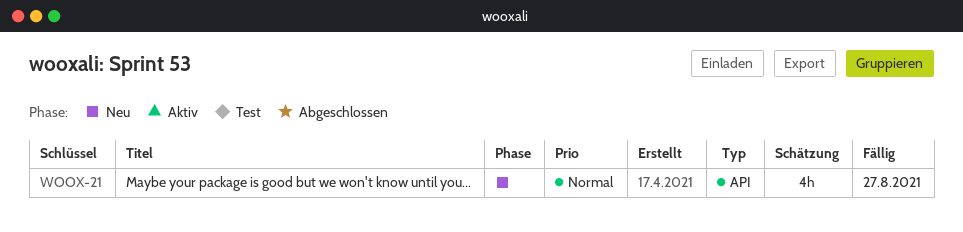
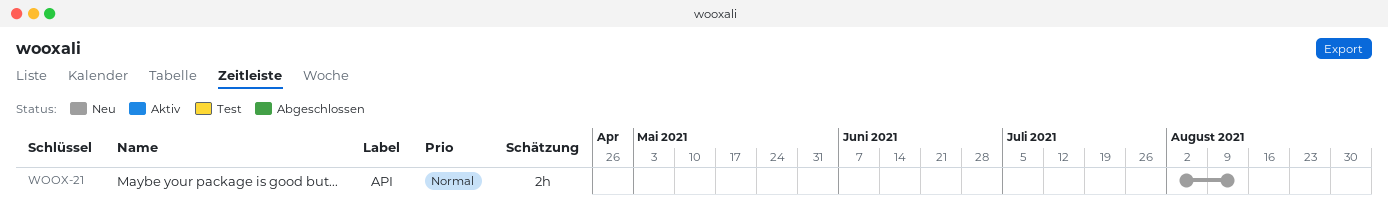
WOOX-21, estimate: 4h -> 2h
WOOX-21, due: Aug 27 -> Aug 13

